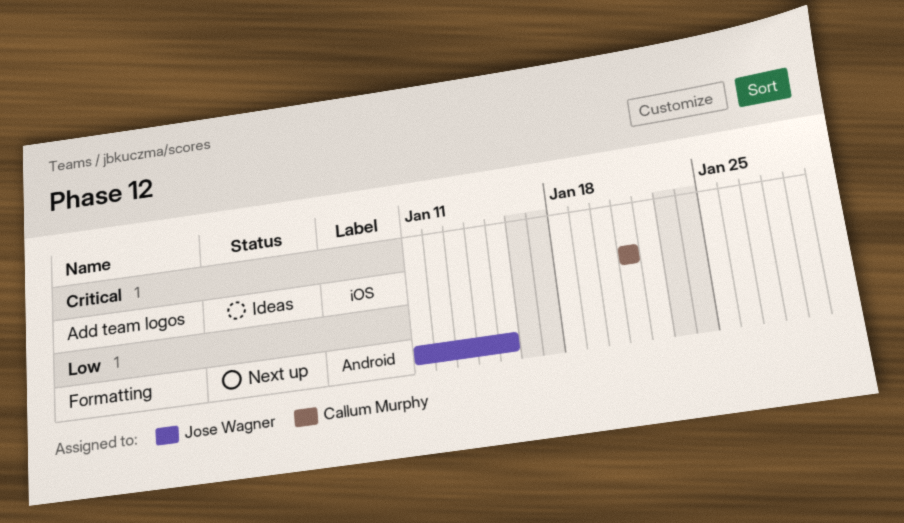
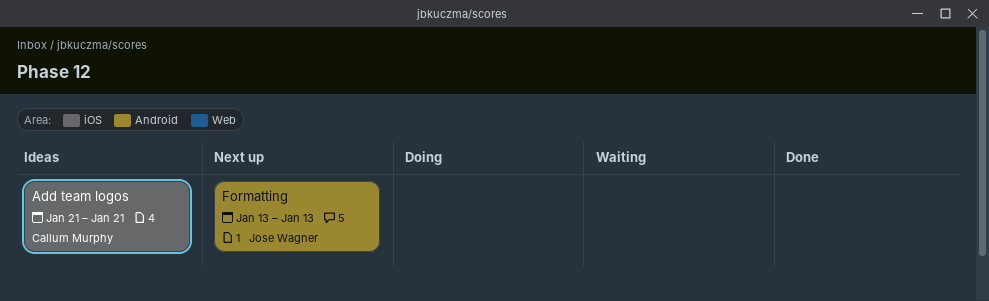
Formatting, start: Jan 11 -> Jan 13
Formatting, due: Jan 15 -> Jan 13

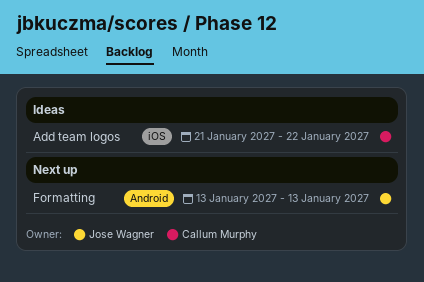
Add team logos, due: Jan 21 -> Jan 22

